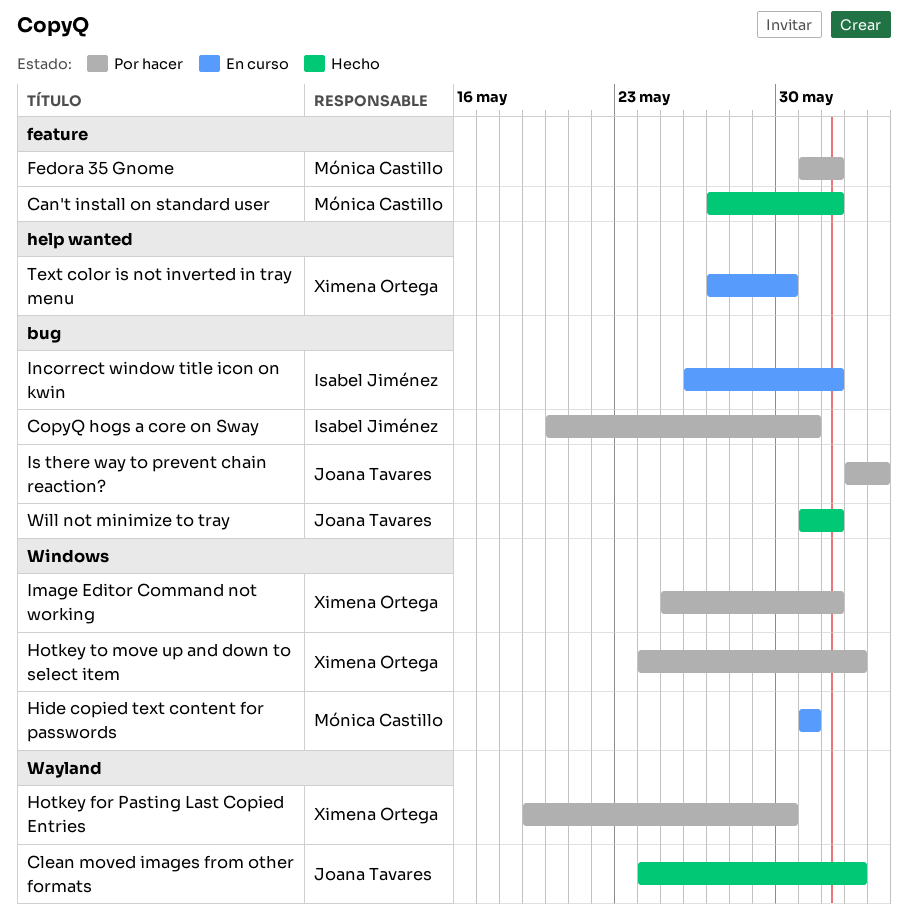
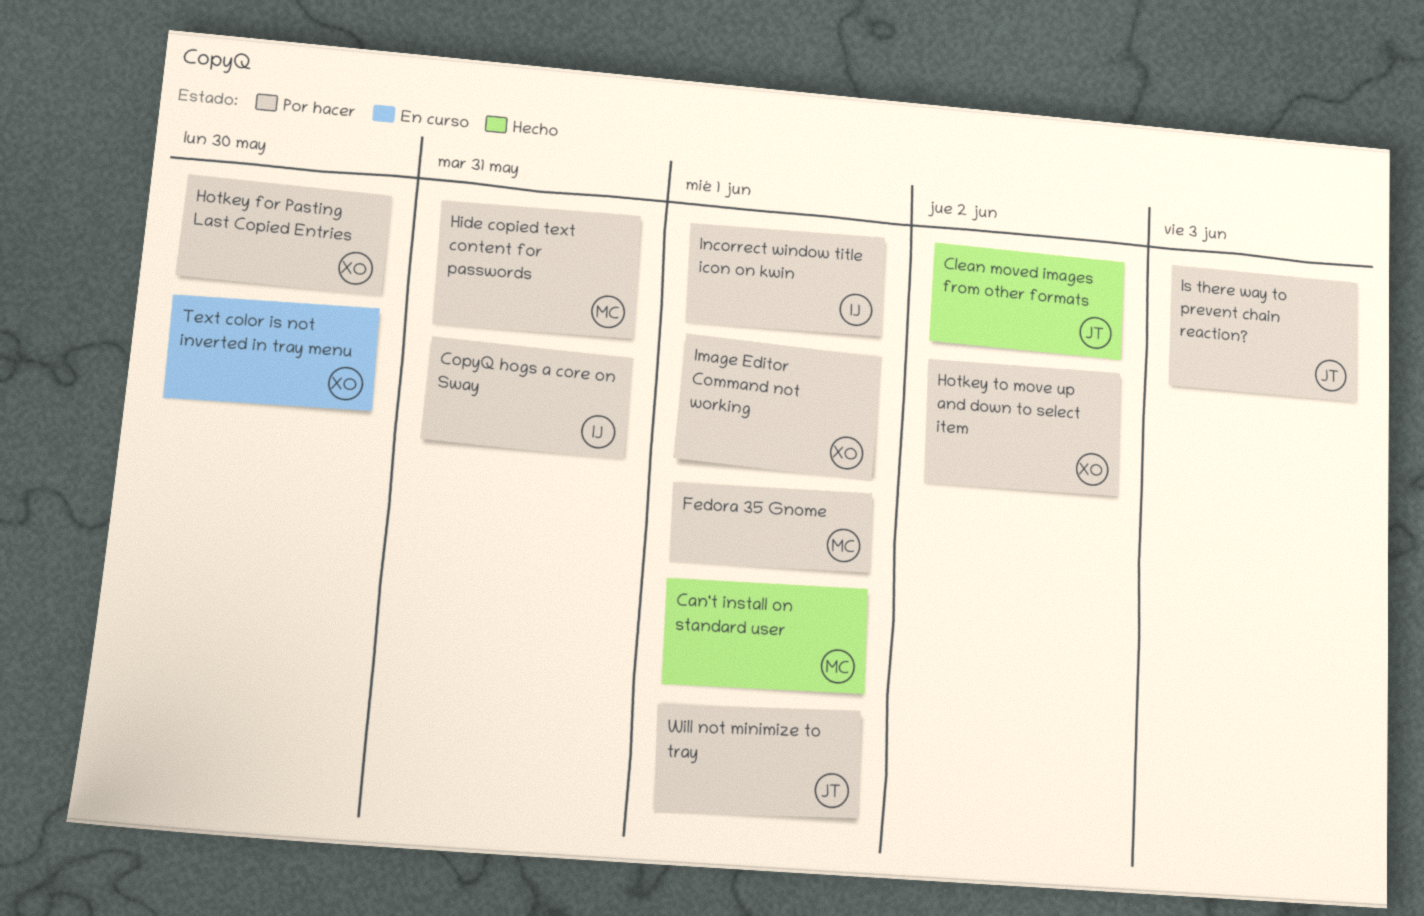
Hide copied text content for passwords, status: En curso -> Por hacer
Incorrect window title icon on kwin, status: En curso -> Por hacer
Will not minimize to tray, status: Hecho -> Por hacer

